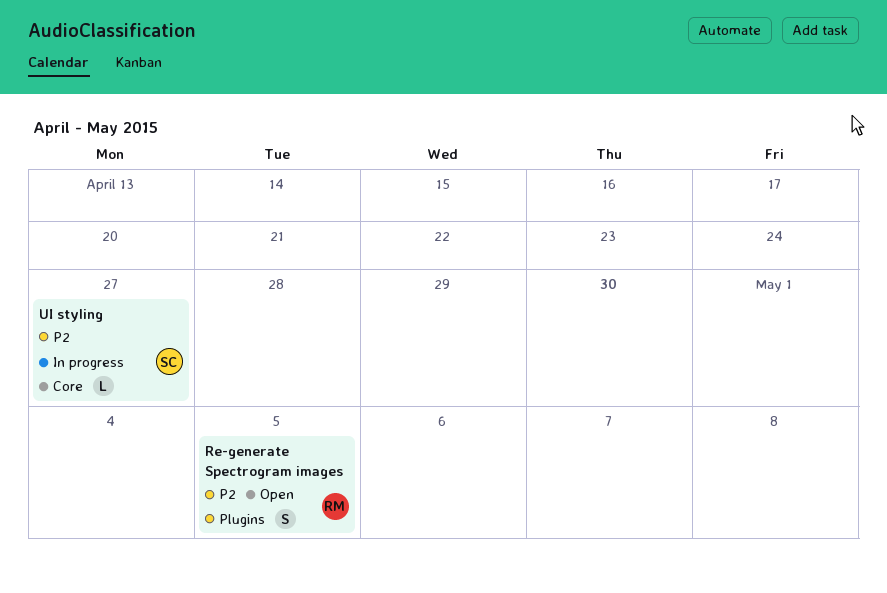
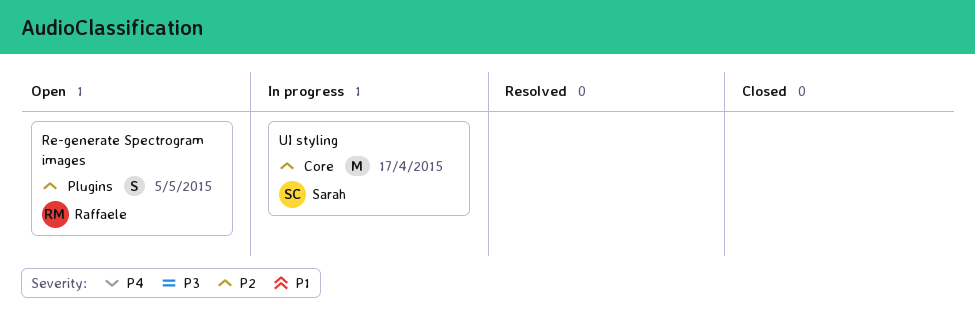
UI styling, estimate: L -> M
UI styling, due: Apr 27 -> Apr 17

